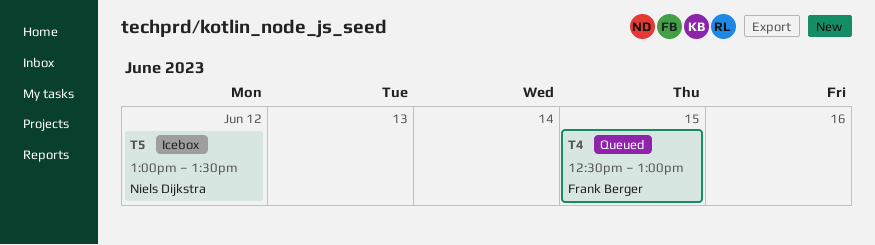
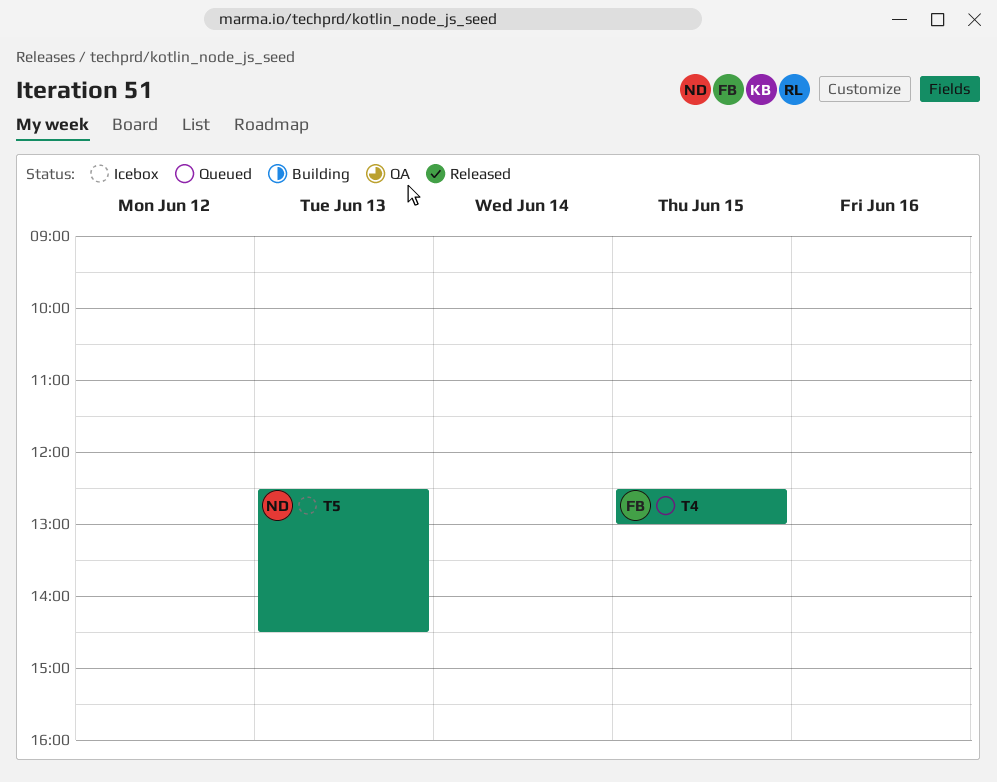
T5, day: Jun 12 -> Jun 13
T5, begins: 13:00 -> 12:30
T5, ends: 13:30 -> 14:30

